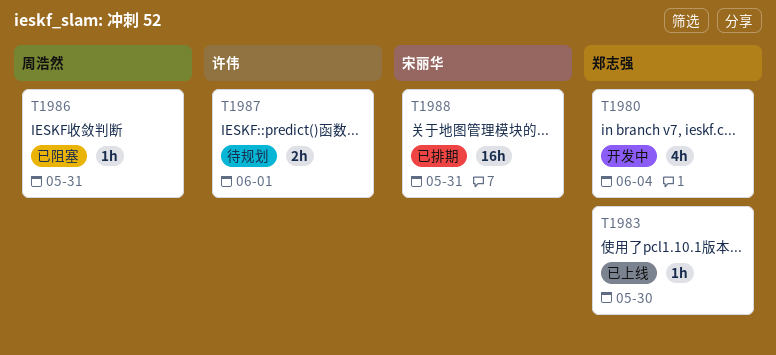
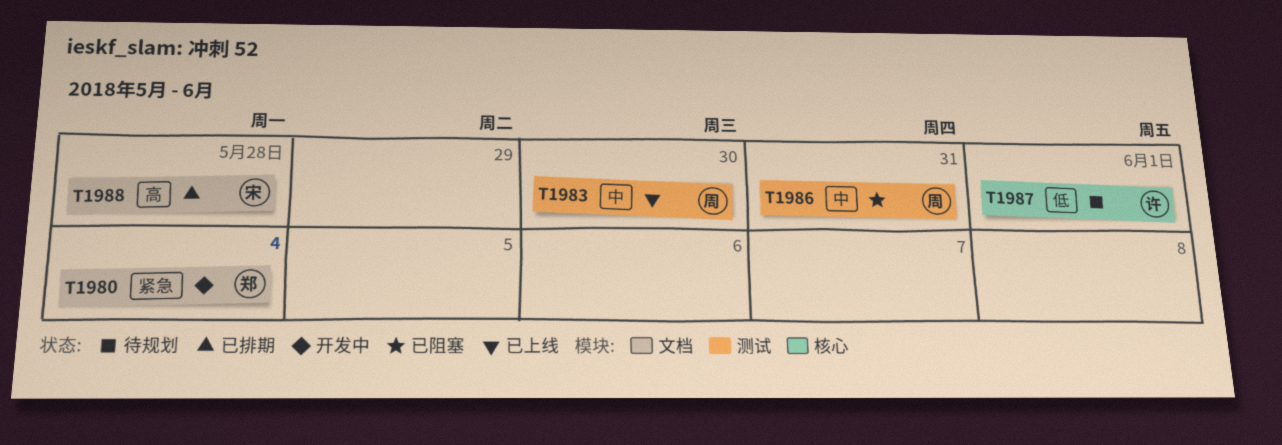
T1983, owner: 郑志强 -> 周浩然
T1988, due: May 31 -> May 28

